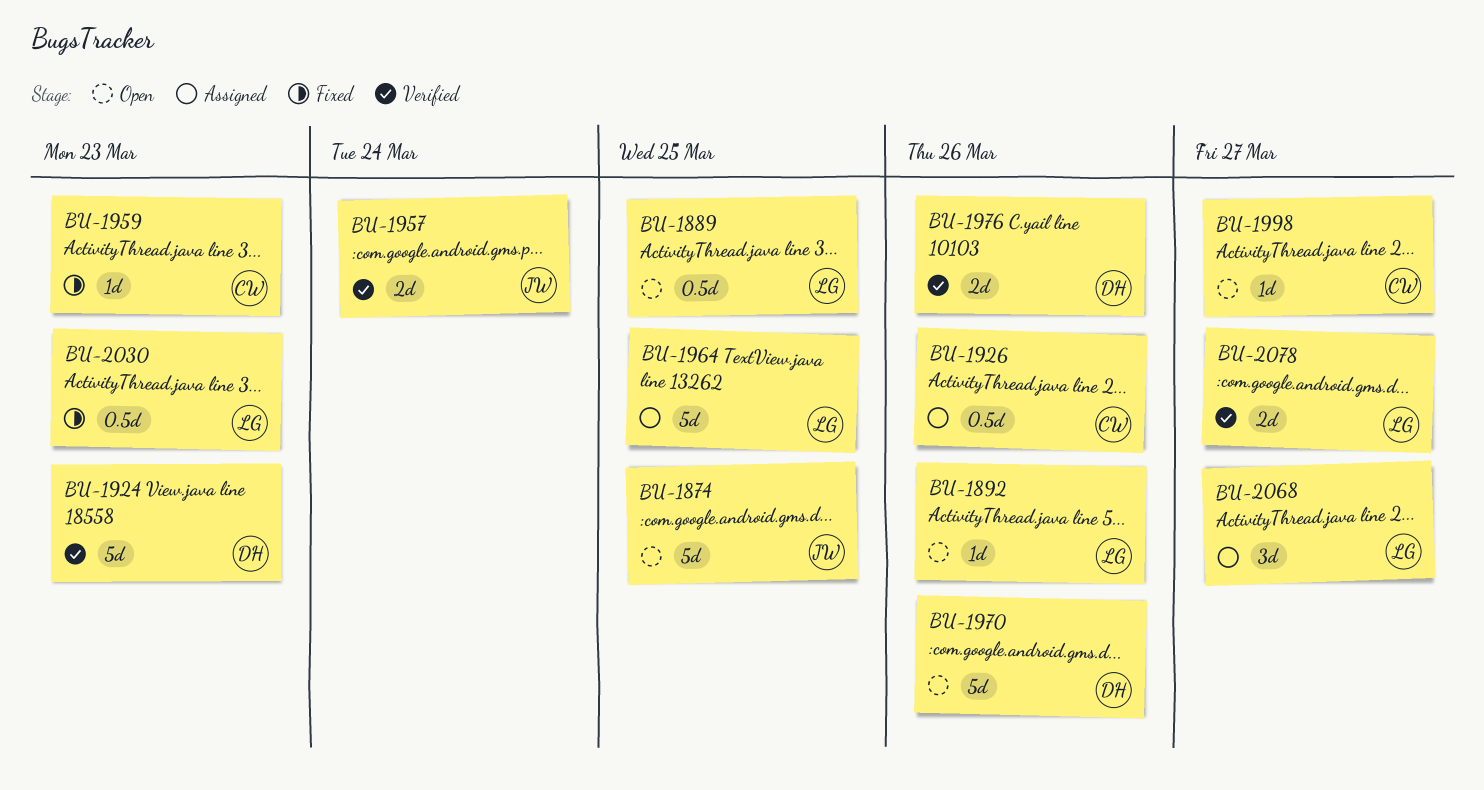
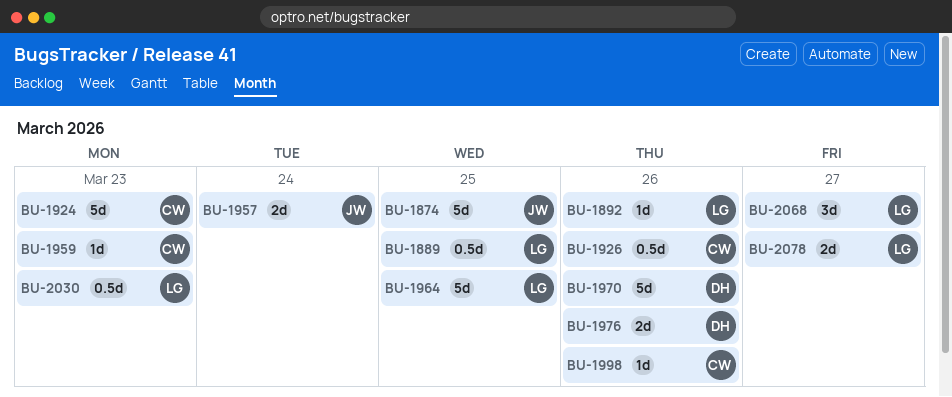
BU-1924, owner: DH -> CW
BU-1998, due: Mar 27 -> Mar 26

